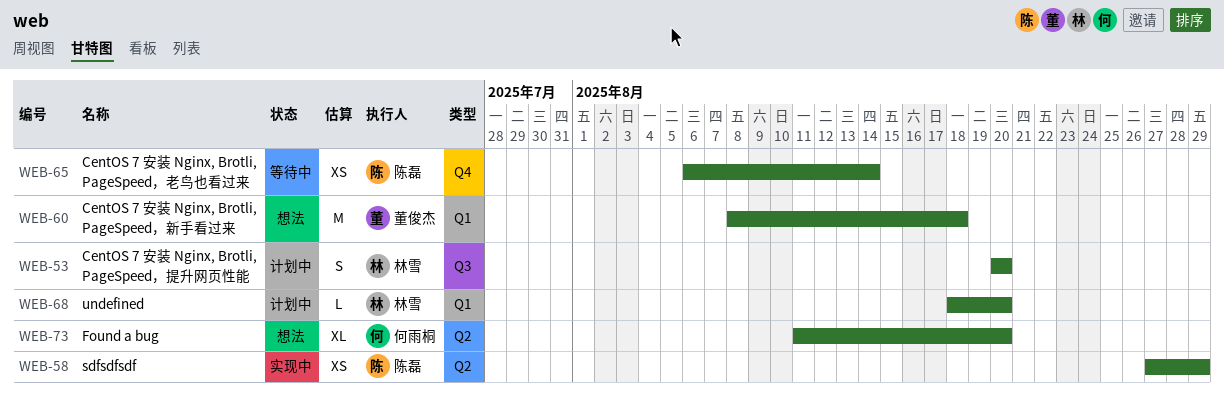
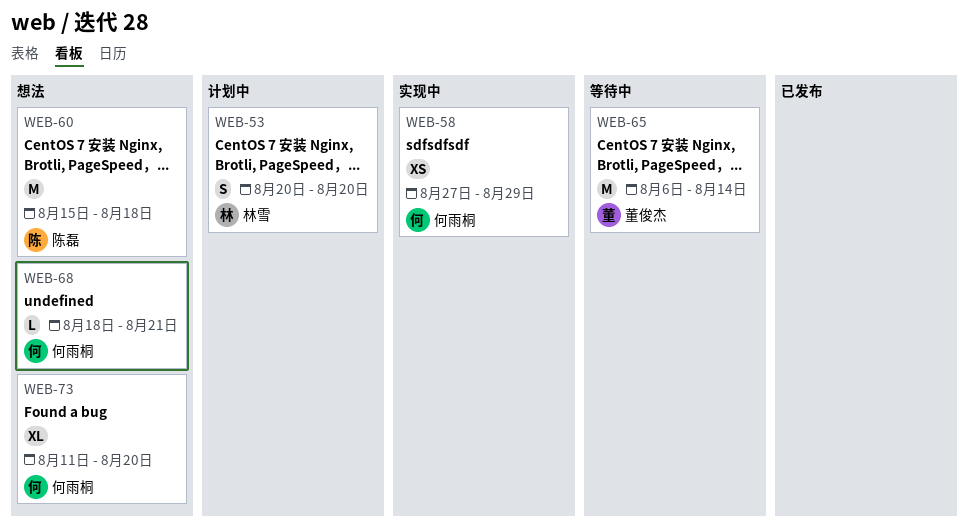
WEB-58, owner: 陈磊 -> 何雨桐
WEB-60, owner: 董俊杰 -> 陈磊
WEB-60, start: Aug 8 -> Aug 15
WEB-65, owner: 陈磊 -> 董俊杰
WEB-65, estimate: XS -> M
WEB-68, status: 计划中 -> 想法
WEB-68, owner: 林雪 -> 何雨桐
WEB-68, due: Aug 20 -> Aug 21

